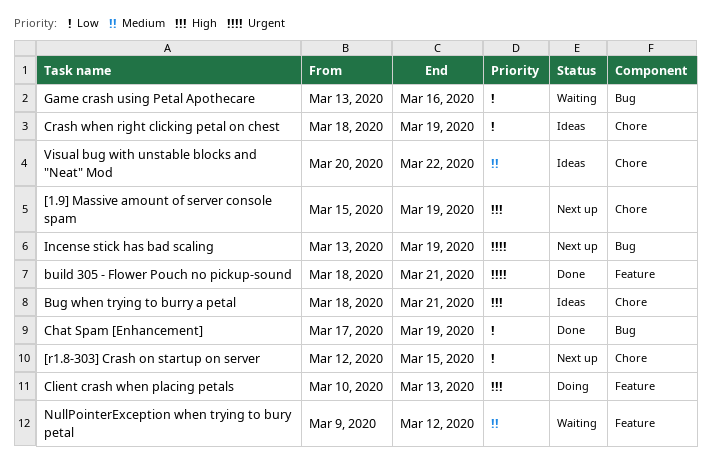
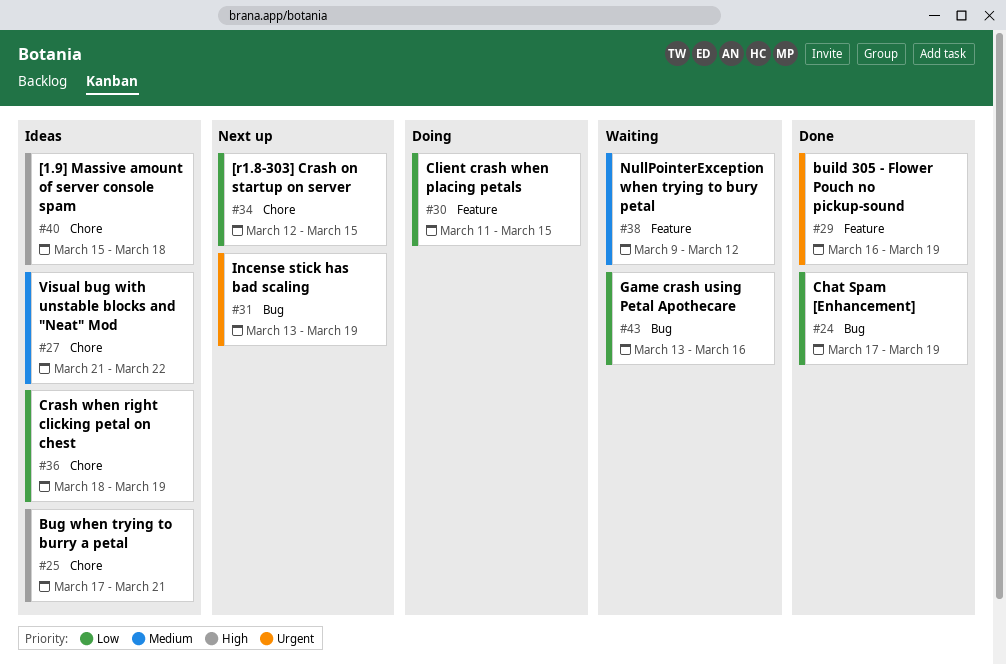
[1.9] Massive amount of server console spam, status: Next up -> Ideas
[1.9] Massive amount of server console spam, due: Mar 19 -> Mar 18
Bug when trying to burry a petal, start: Mar 18 -> Mar 17
build 305 - Flower Pouch no pickup-sound, start: Mar 18 -> Mar 16
build 305 - Flower Pouch no pickup-sound, due: Mar 21 -> Mar 19
Client crash when placing petals, priority: High -> Low
Client crash when placing petals, start: Mar 10 -> Mar 11
Client crash when placing petals, due: Mar 13 -> Mar 15
Visual bug with unstable blocks and "Neat" Mod, start: Mar 20 -> Mar 21

